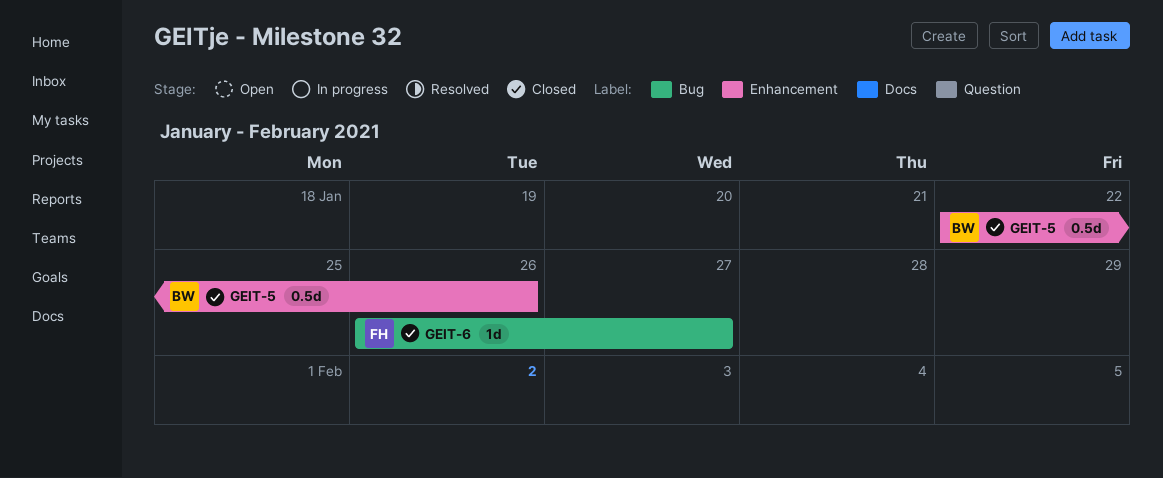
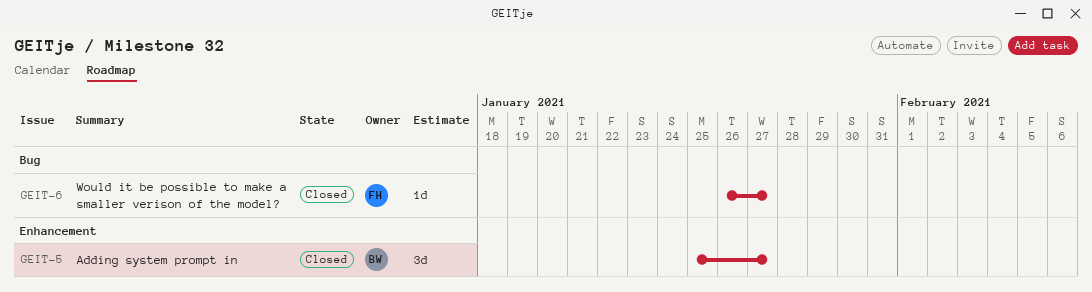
GEIT-5, estimate: 0.5d -> 3d
GEIT-5, start: Jan 22 -> Jan 25
GEIT-5, due: Jan 26 -> Jan 27

